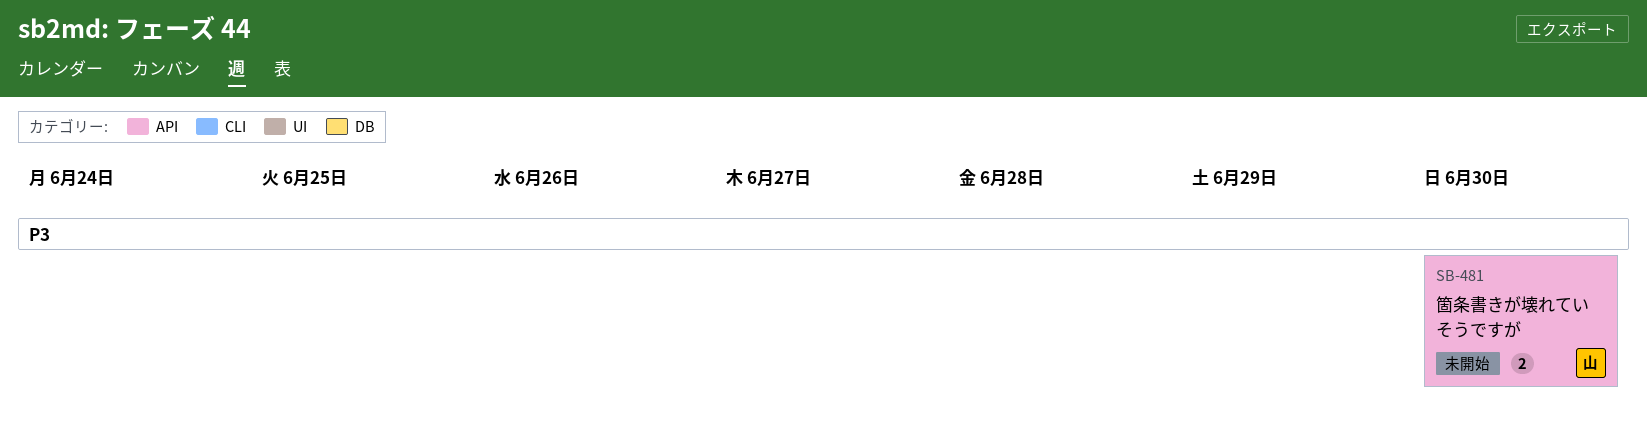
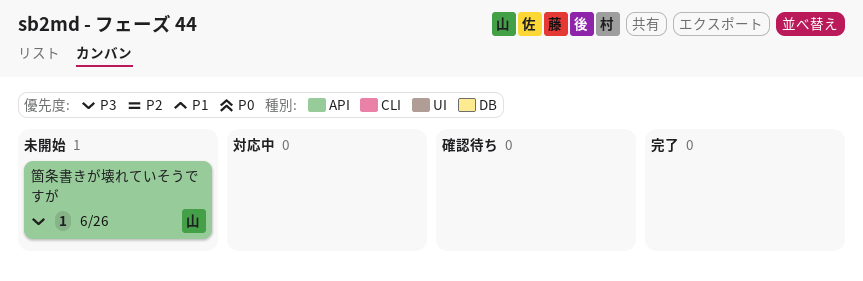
箇条書きが壊れていそうですが, estimate: 2 -> 1
箇条書きが壊れていそうですが, due: Jun 30 -> Jun 26

